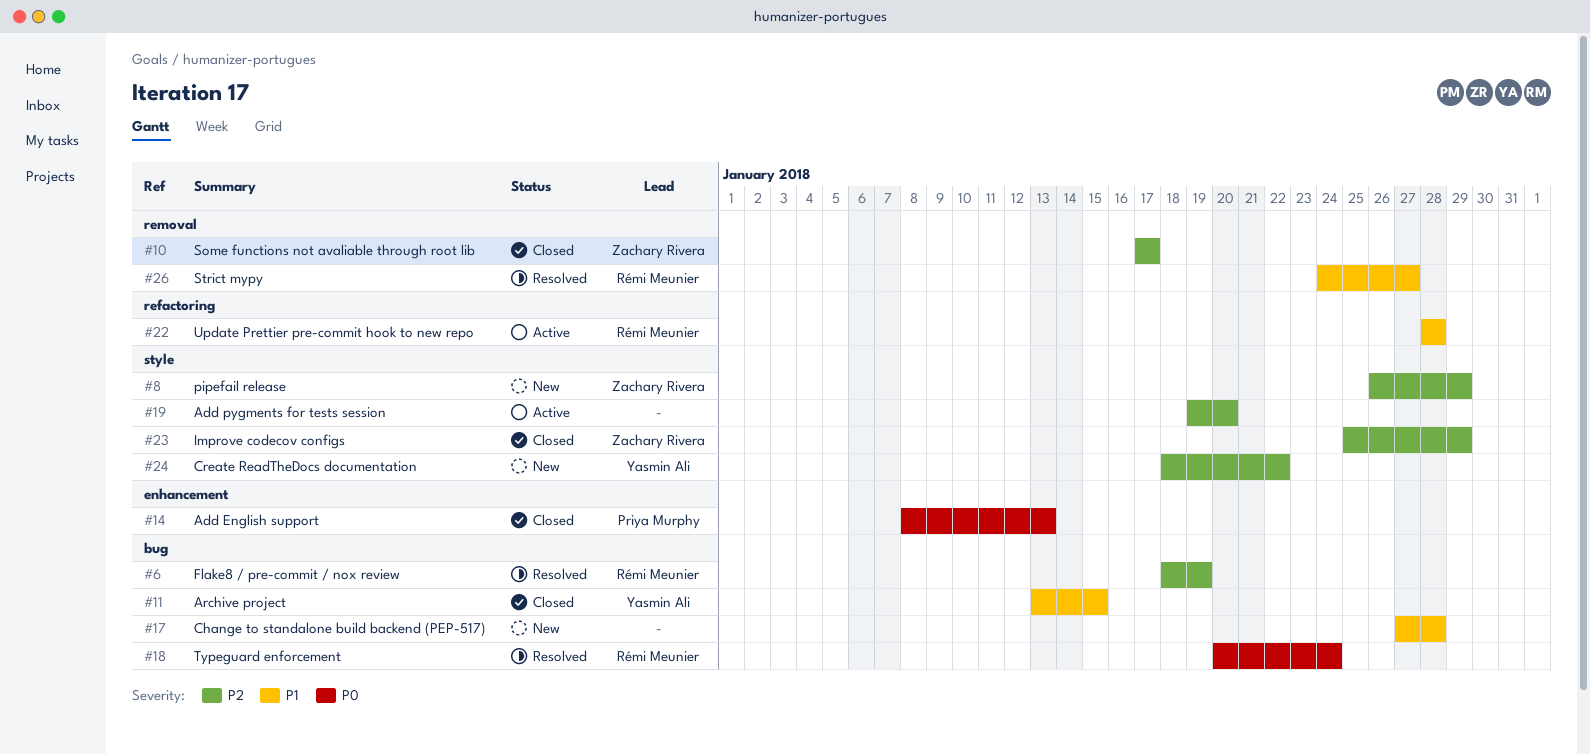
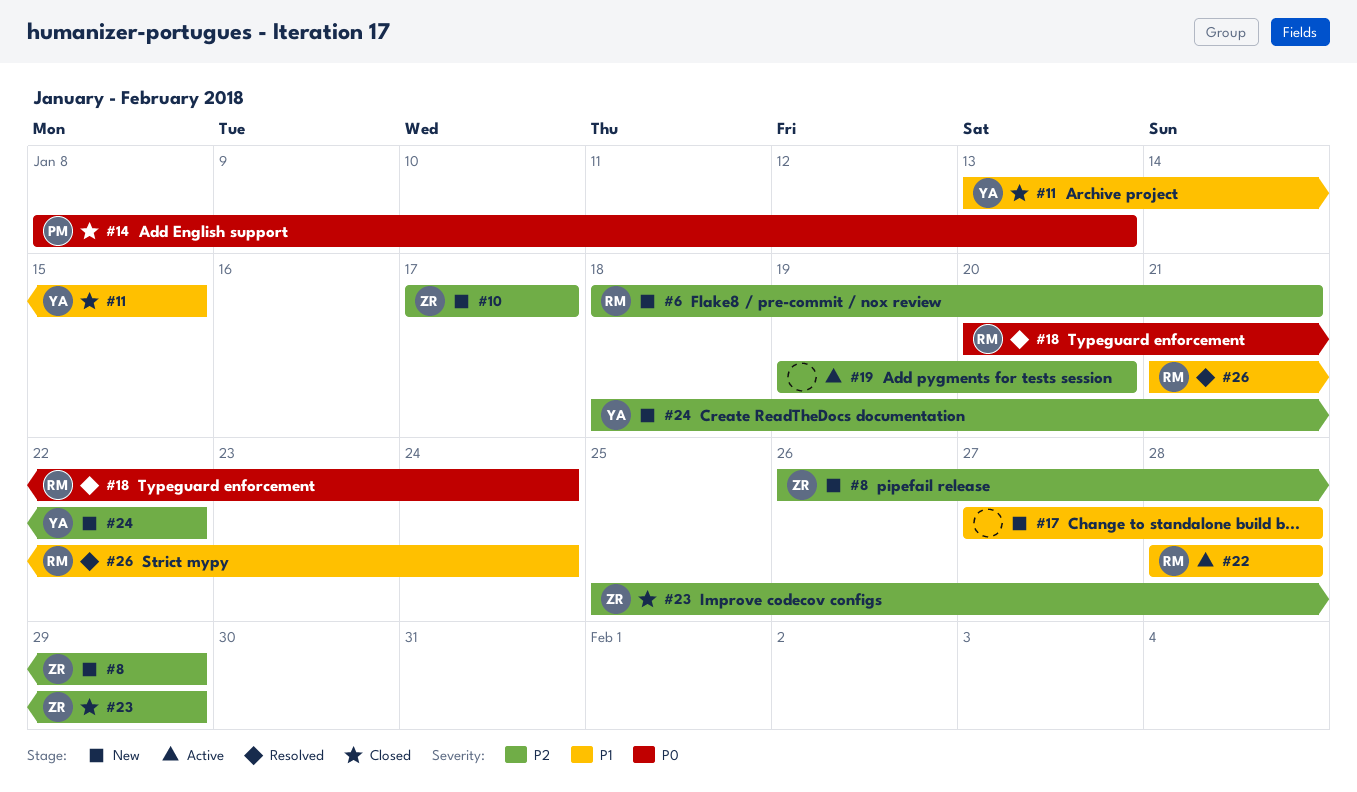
#6, status: Resolved -> New
#6, due: Jan 19 -> Jan 21
#10, status: Closed -> New
#26, start: Jan 24 -> Jan 21
#26, due: Jan 27 -> Jan 24

